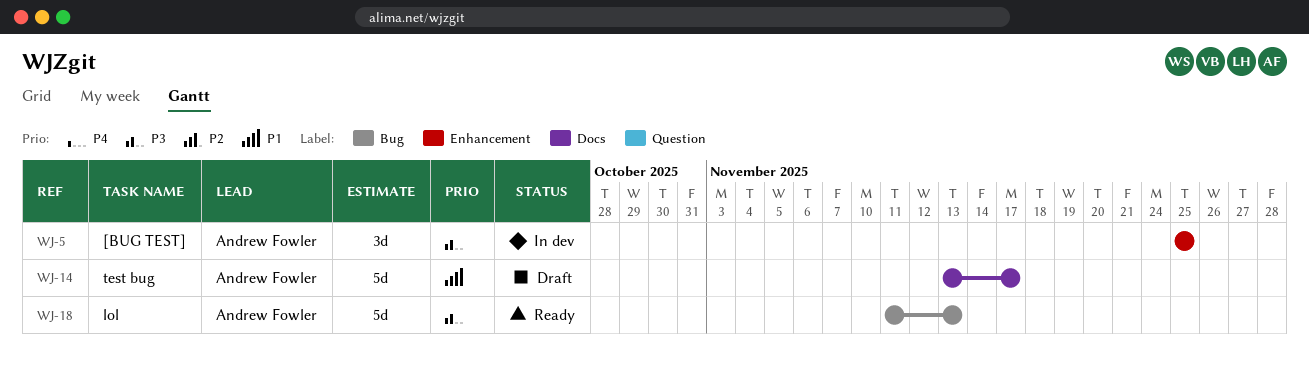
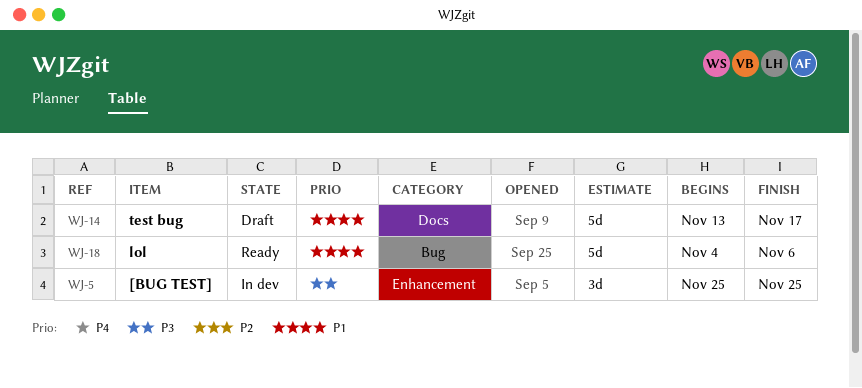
WJ-18, priority: P3 -> P1
WJ-18, start: Nov 11 -> Nov 4
WJ-18, due: Nov 13 -> Nov 6

